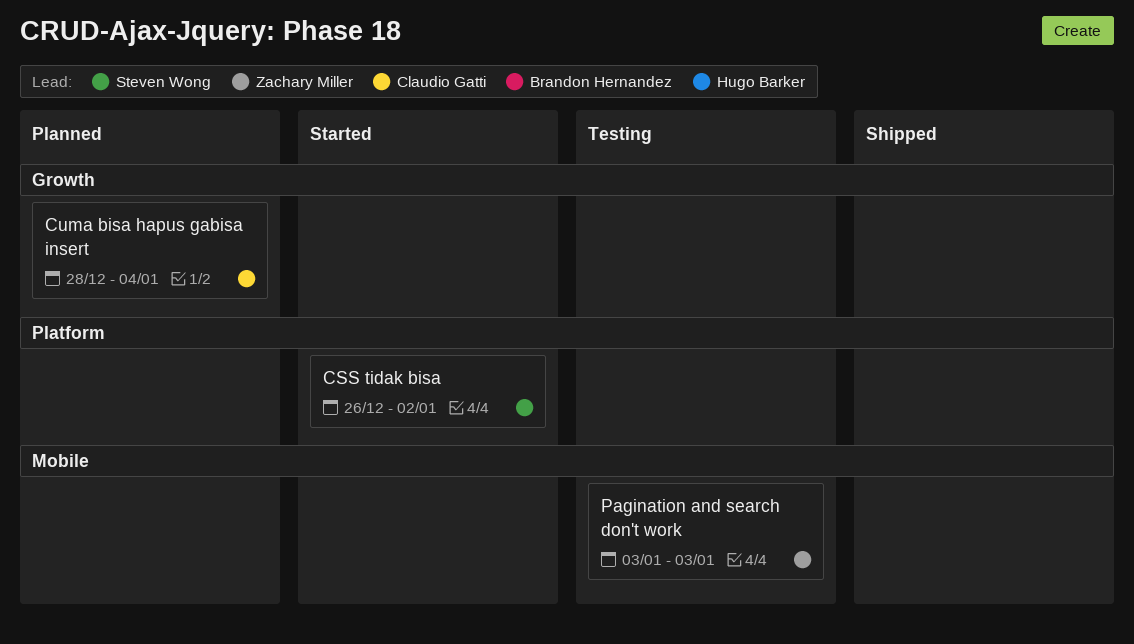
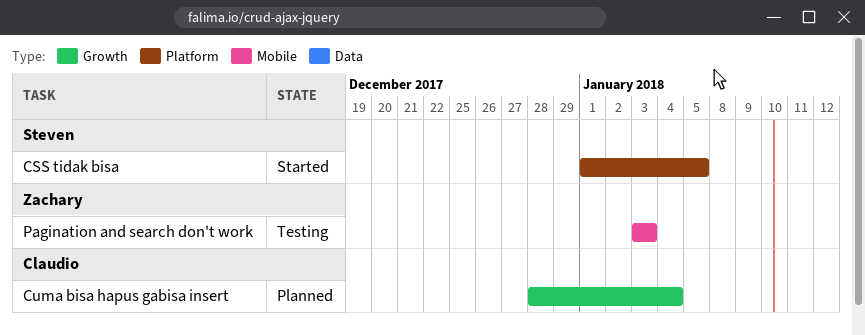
CSS tidak bisa, start: Dec 26 -> Jan 1
CSS tidak bisa, due: Jan 2 -> Jan 5

